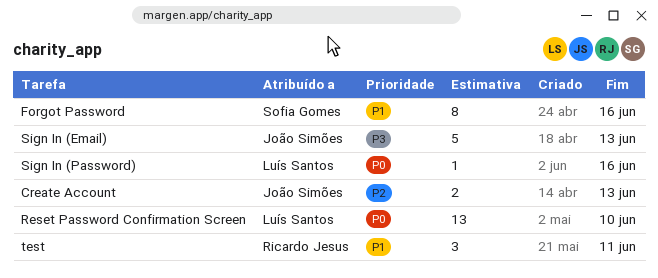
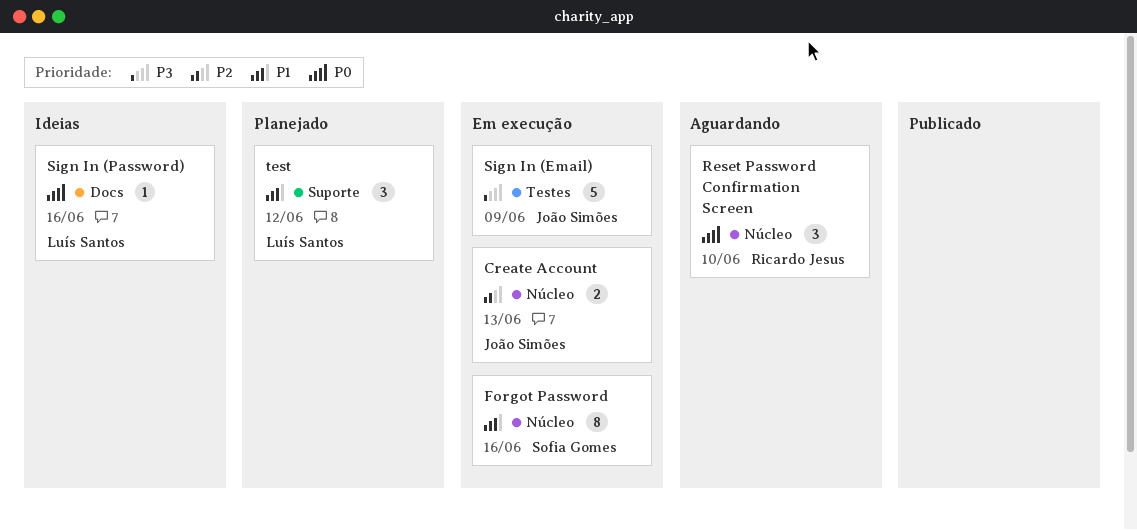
Reset Password Confirmation Screen, owner: Luís Santos -> Ricardo Jesus
Reset Password Confirmation Screen, estimate: 13 -> 3
Sign In (Email), due: Jun 13 -> Jun 9
test, owner: Ricardo Jesus -> Luís Santos
test, due: Jun 11 -> Jun 12

